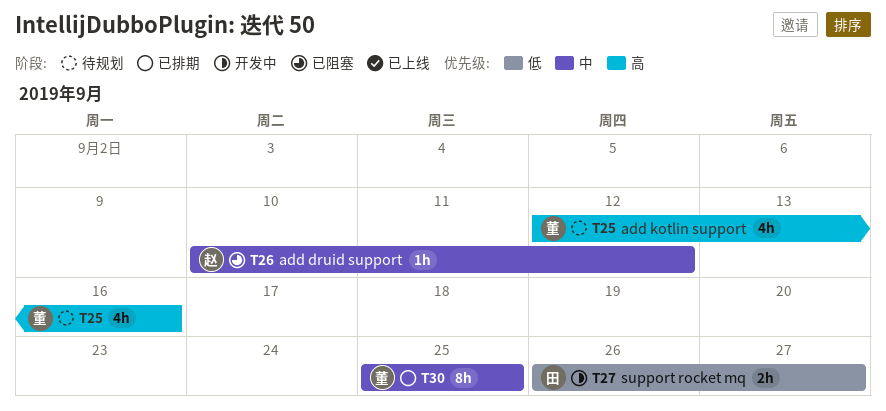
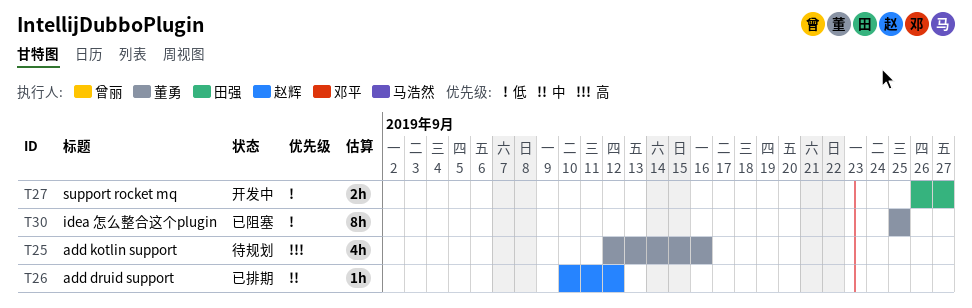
T26, status: 已阻塞 -> 已排期
T30, status: 已排期 -> 已阻塞
T30, priority: 中 -> 低

